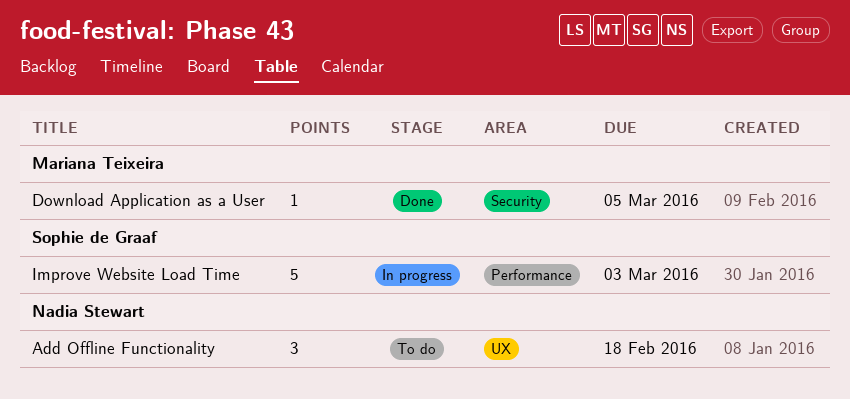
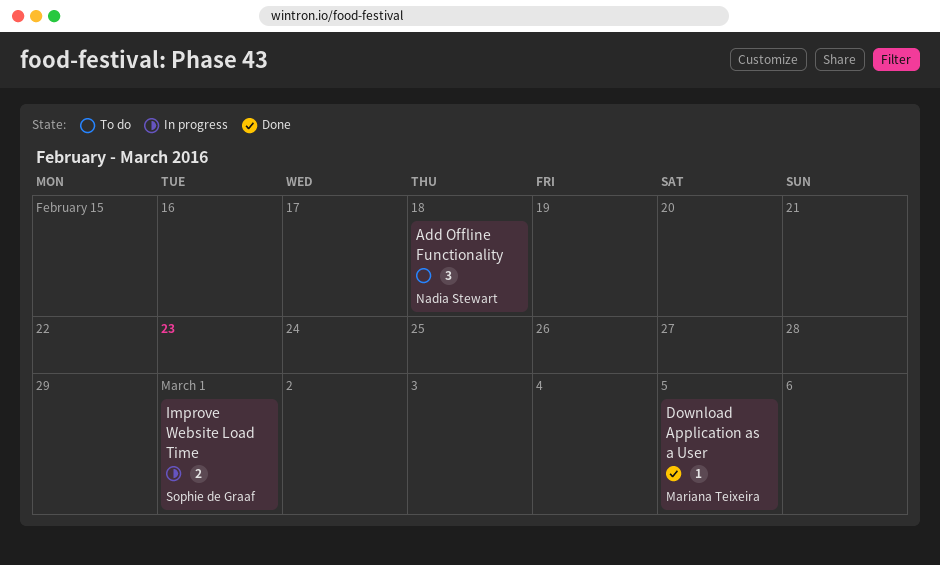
Improve Website Load Time, estimate: 5 -> 2
Improve Website Load Time, due: Mar 3 -> Mar 1

